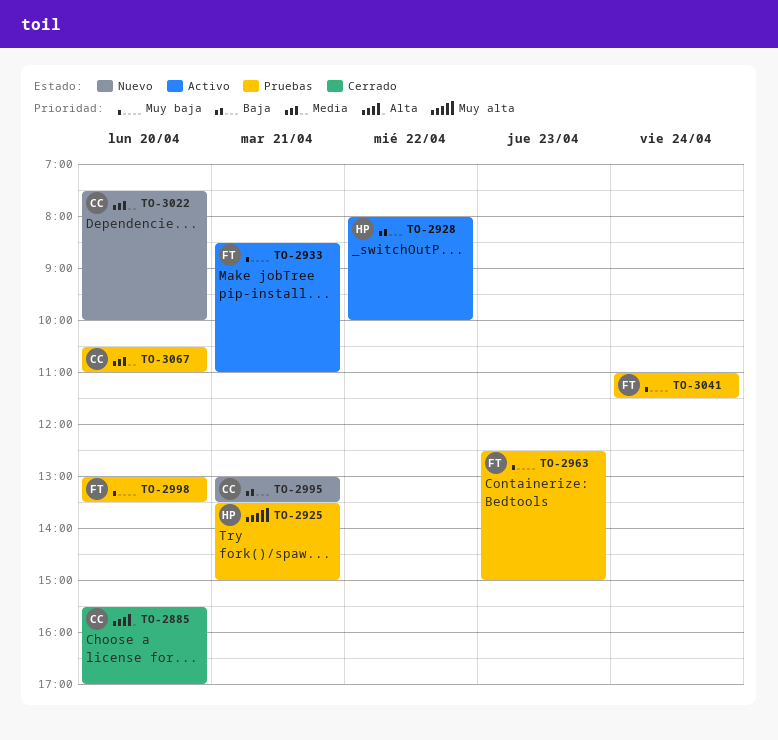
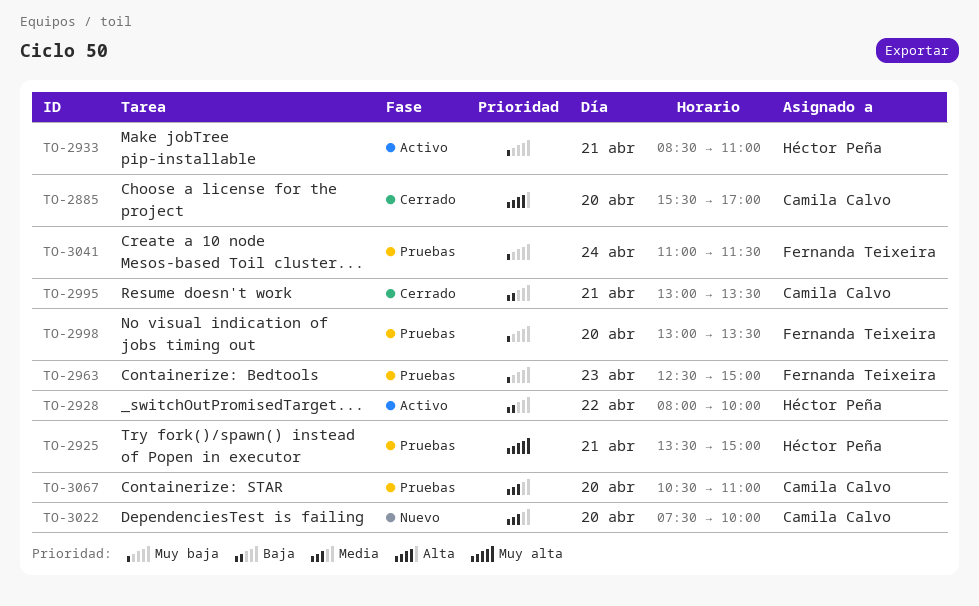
TO-2933, owner: Fernanda Teixeira -> Héctor Peña
TO-2995, status: Nuevo -> Cerrado

